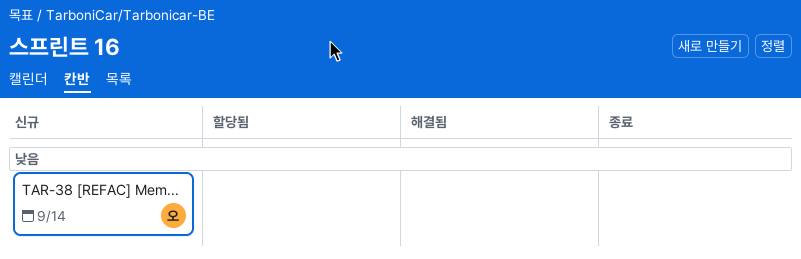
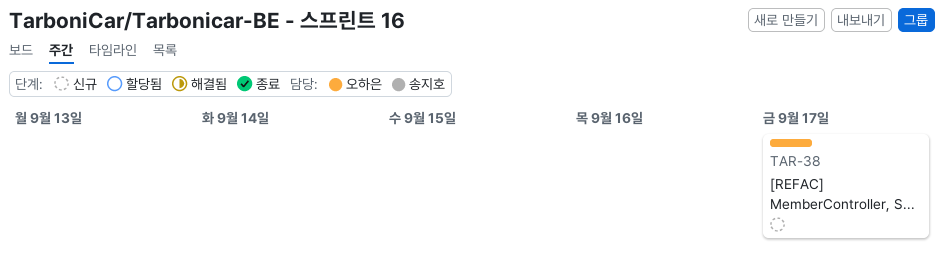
TAR-38, due: Sep 14 -> Sep 17

